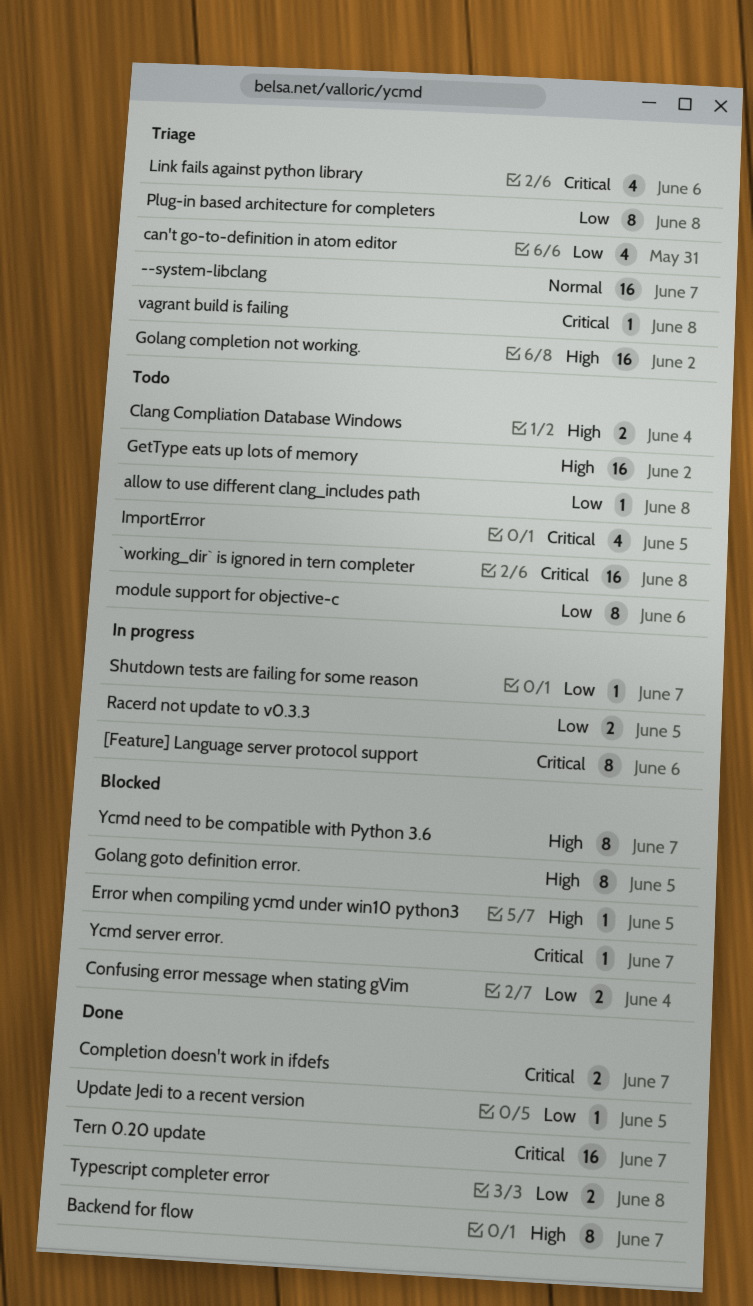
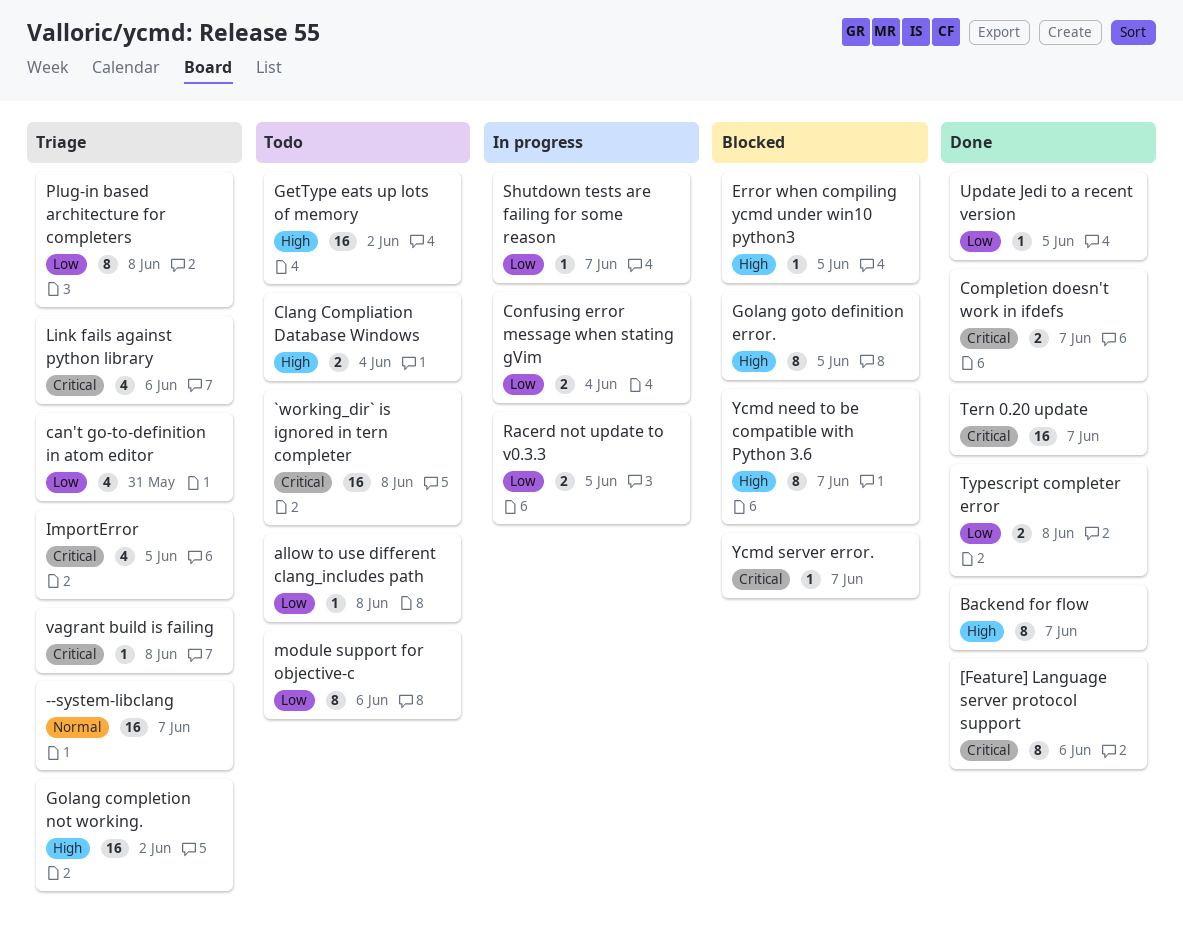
[Feature] Language server protocol support, status: In progress -> Done
Confusing error message when stating gVim, status: Blocked -> In progress
ImportError, status: Todo -> Triage

